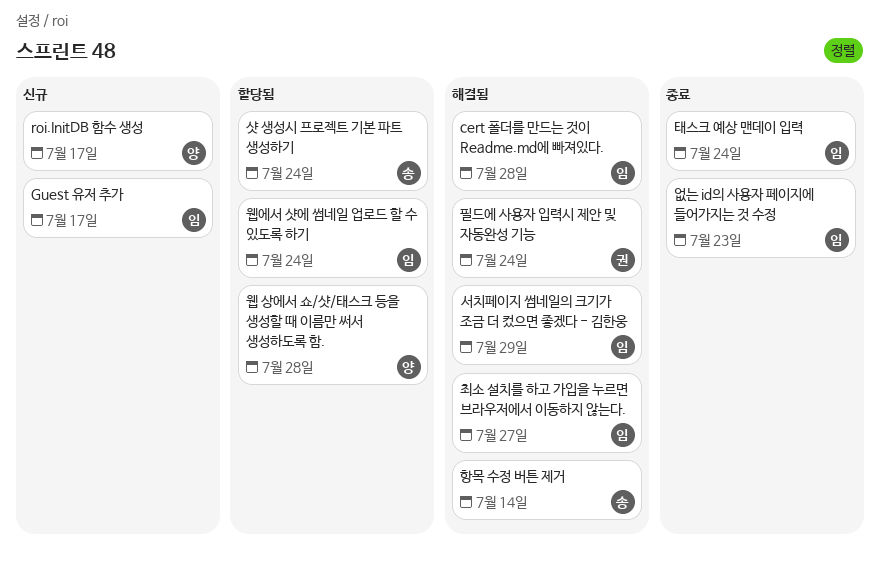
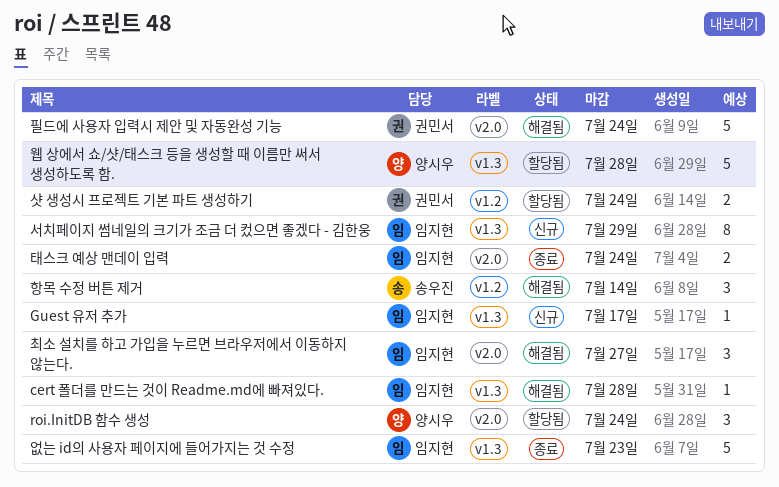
roi.InitDB 함수 생성, status: 신규 -> 할당됨
roi.InitDB 함수 생성, due: Jul 17 -> Jul 24
샷 생성시 프로젝트 기본 파트 생성하기, owner: 송우진 -> 권민서
서치페이지 썸네일의 크기가 조금 더 컸으면 좋겠다 - 김한웅, status: 해결됨 -> 신규
웹에서 샷에 썸네일 업로드 할 수 있도록 하기: present -> none

